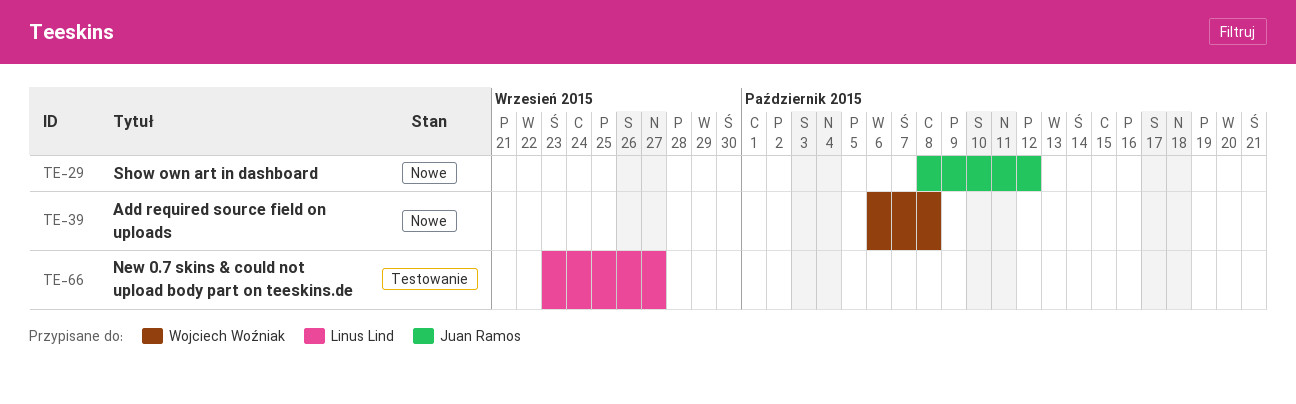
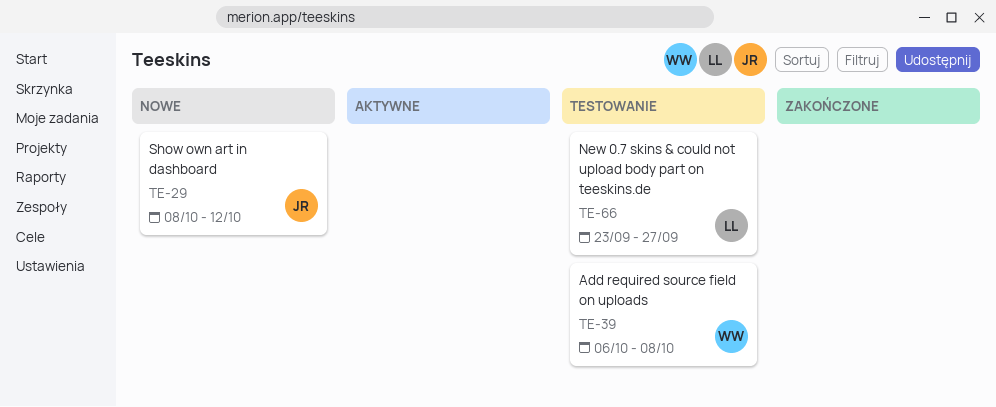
TE-39, status: Nowe -> Testowanie

